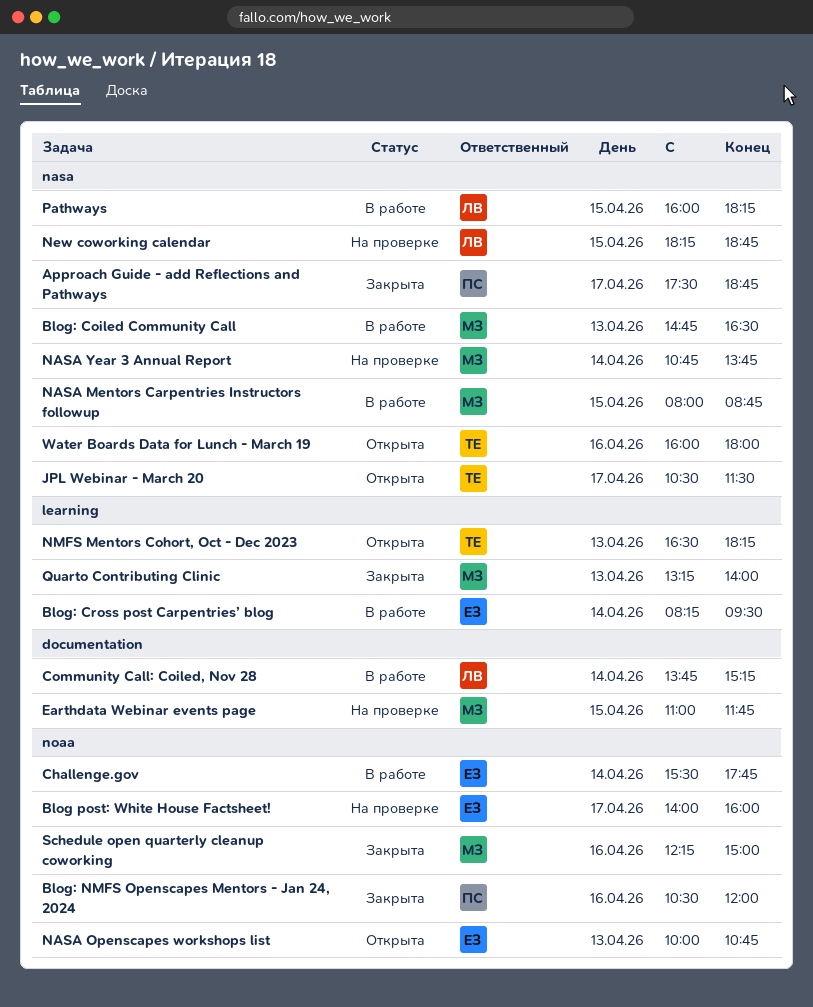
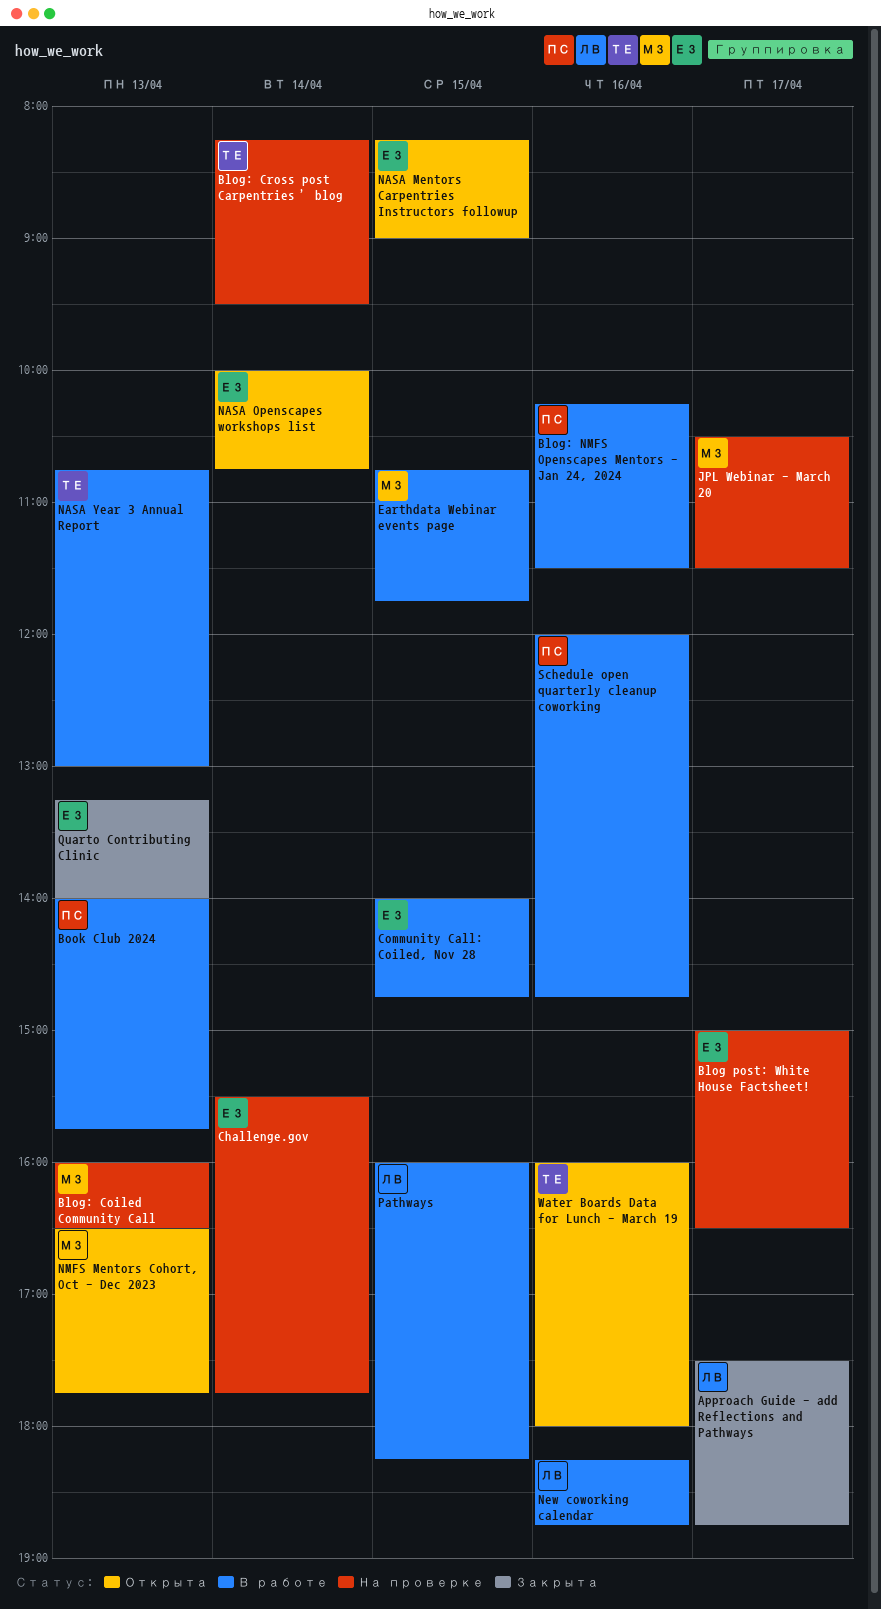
Approach Guide - add Reflections and Pathways, owner: ПС -> ЛВ
Blog post: White House Factsheet!, begins: 14:00 -> 15:00
Blog post: White House Factsheet!, ends: 16:00 -> 16:30
Blog: Coiled Community Call, status: В работе -> На проверке
Blog: Coiled Community Call, begins: 14:45 -> 16:00
Blog: Cross post Carpentries’ blog, status: В работе -> На проверке
Blog: Cross post Carpentries’ blog, owner: ЕЗ -> ТЕ
Blog: NMFS Openscapes Mentors - Jan 24, 2024, status: Закрыта -> В работе
Blog: NMFS Openscapes Mentors - Jan 24, 2024, begins: 10:30 -> 10:15
Blog: NMFS Openscapes Mentors - Jan 24, 2024, ends: 12:00 -> 11:30
Book Club 2024: none -> present
Challenge.gov, status: В работе -> На проверке
Community Call: Coiled, Nov 28, owner: ЛВ -> ЕЗ
Community Call: Coiled, Nov 28, day: Apr 14 -> Apr 15
Community Call: Coiled, Nov 28, begins: 13:45 -> 14:00
Community Call: Coiled, Nov 28, ends: 15:15 -> 14:45
Earthdata Webinar events page, status: На проверке -> В работе
Earthdata Webinar events page, begins: 11:00 -> 10:45
JPL Webinar - March 20, status: Открыта -> На проверке
JPL Webinar - March 20, owner: ТЕ -> МЗ
NASA Mentors Carpentries Instructors followup, status: В работе -> Открыта
NASA Mentors Carpentries Instructors followup, owner: МЗ -> ЕЗ
NASA Mentors Carpentries Instructors followup, begins: 08:00 -> 08:15
NASA Mentors Carpentries Instructors followup, ends: 08:45 -> 09:00
NASA Openscapes workshops list, day: Apr 13 -> Apr 14
NASA Year 3 Annual Report, status: На проверке -> В работе
NASA Year 3 Annual Report, owner: МЗ -> ТЕ
NASA Year 3 Annual Report, day: Apr 14 -> Apr 13
NASA Year 3 Annual Report, ends: 13:45 -> 13:00
New coworking calendar, status: На проверке -> В работе
New coworking calendar, day: Apr 15 -> Apr 16
NMFS Mentors Cohort, Oct - Dec 2023, owner: ТЕ -> МЗ
NMFS Mentors Cohort, Oct - Dec 2023, ends: 18:15 -> 17:45
Quarto Contributing Clinic, owner: МЗ -> ЕЗ
Schedule open quarterly cleanup coworking, status: Закрыта -> В работе
Schedule open quarterly cleanup coworking, owner: МЗ -> ПС
Schedule open quarterly cleanup coworking, begins: 12:15 -> 12:00
Schedule open quarterly cleanup coworking, ends: 15:00 -> 14:45

